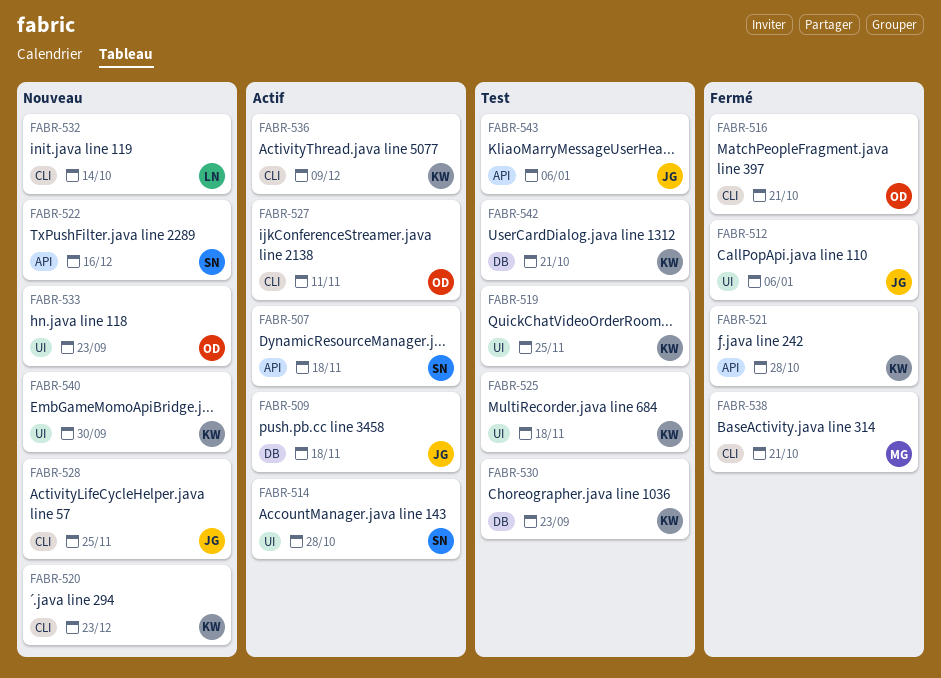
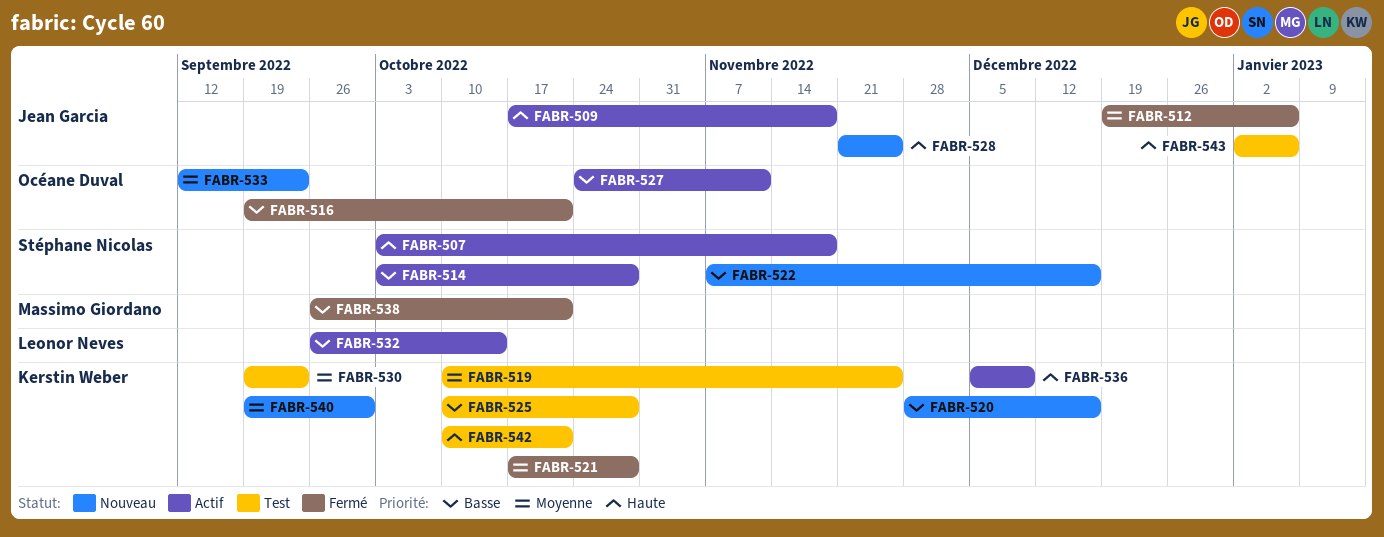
FABR-520, due: Dec 23 -> Dec 16
FABR-525, due: Nov 18 -> Oct 28
FABR-532, status: Nouveau -> Actif

